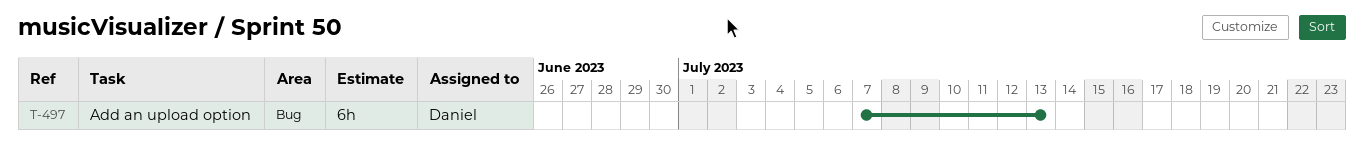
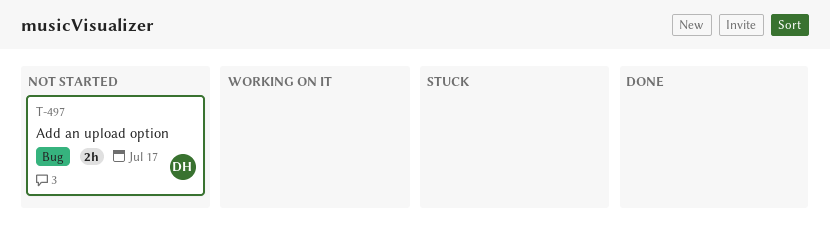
T-497, estimate: 6h -> 2h
T-497, due: Jul 13 -> Jul 17

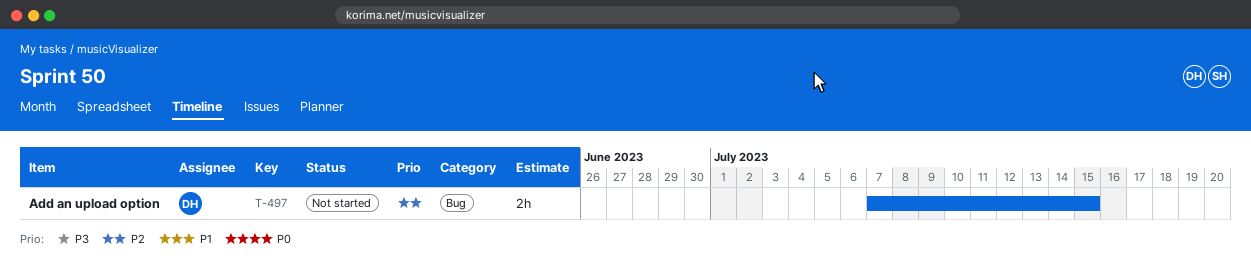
T-497, due: Jul 17 -> Jul 15

